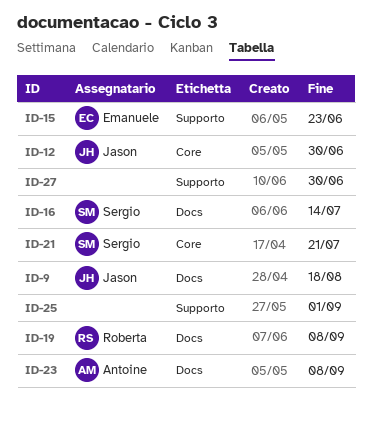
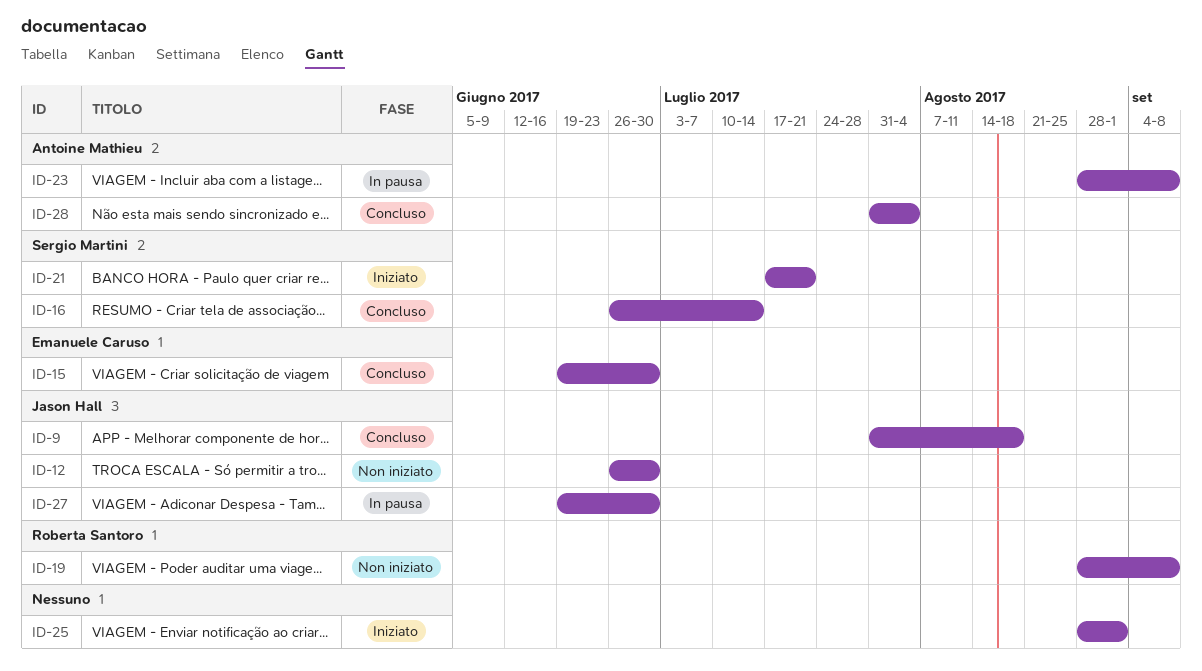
ID-15, due: Jun 23 -> Jun 30
ID-27, owner: none -> Jason Hall
ID-28: none -> present

